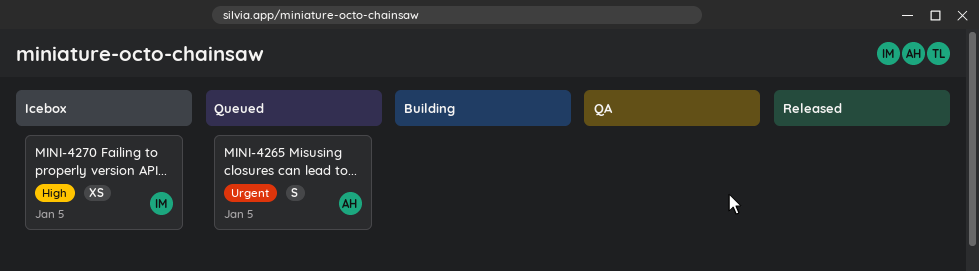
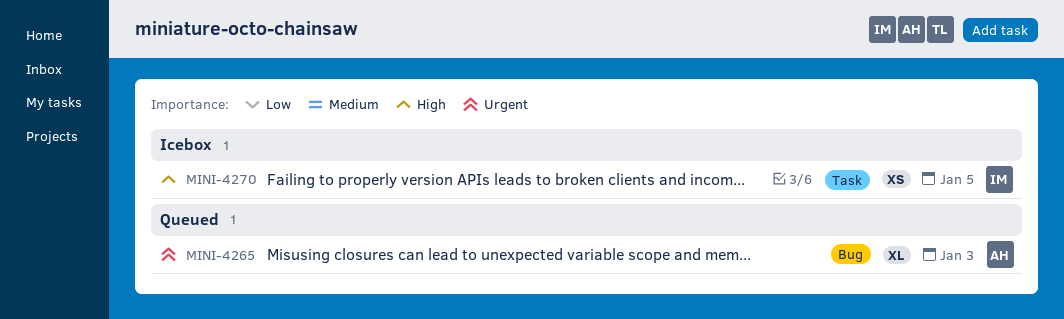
MINI-4265, estimate: S -> XL
MINI-4265, due: Jan 5 -> Jan 3

